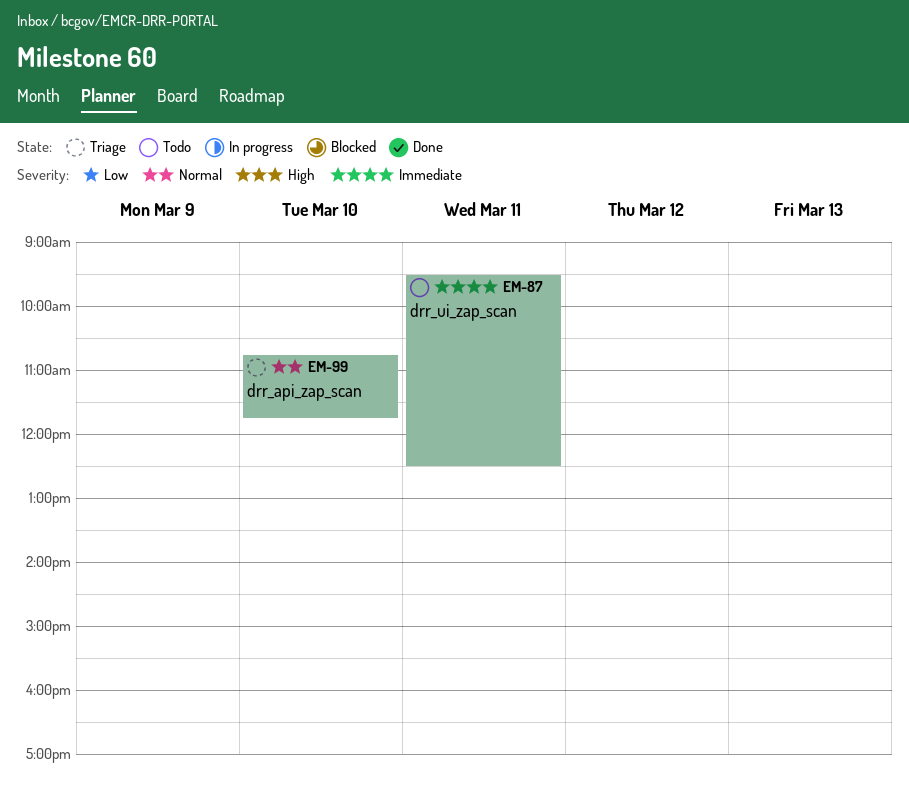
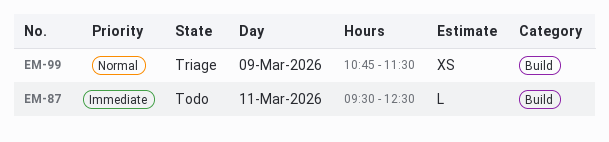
EM-99, day: Mar 10 -> Mar 9
EM-99, ends: 11:45 -> 11:30

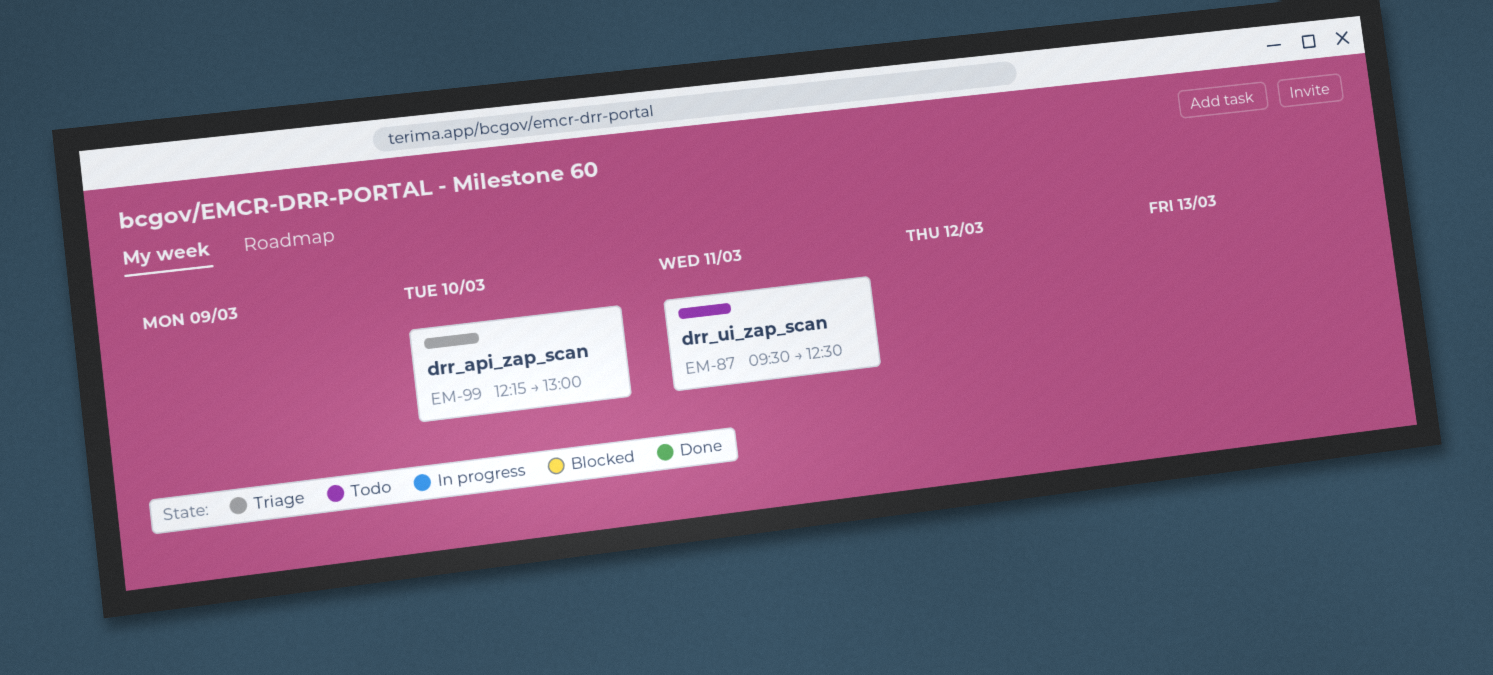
EM-99, day: Mar 9 -> Mar 10
EM-99, begins: 10:45 -> 12:15
EM-99, ends: 11:30 -> 13:00

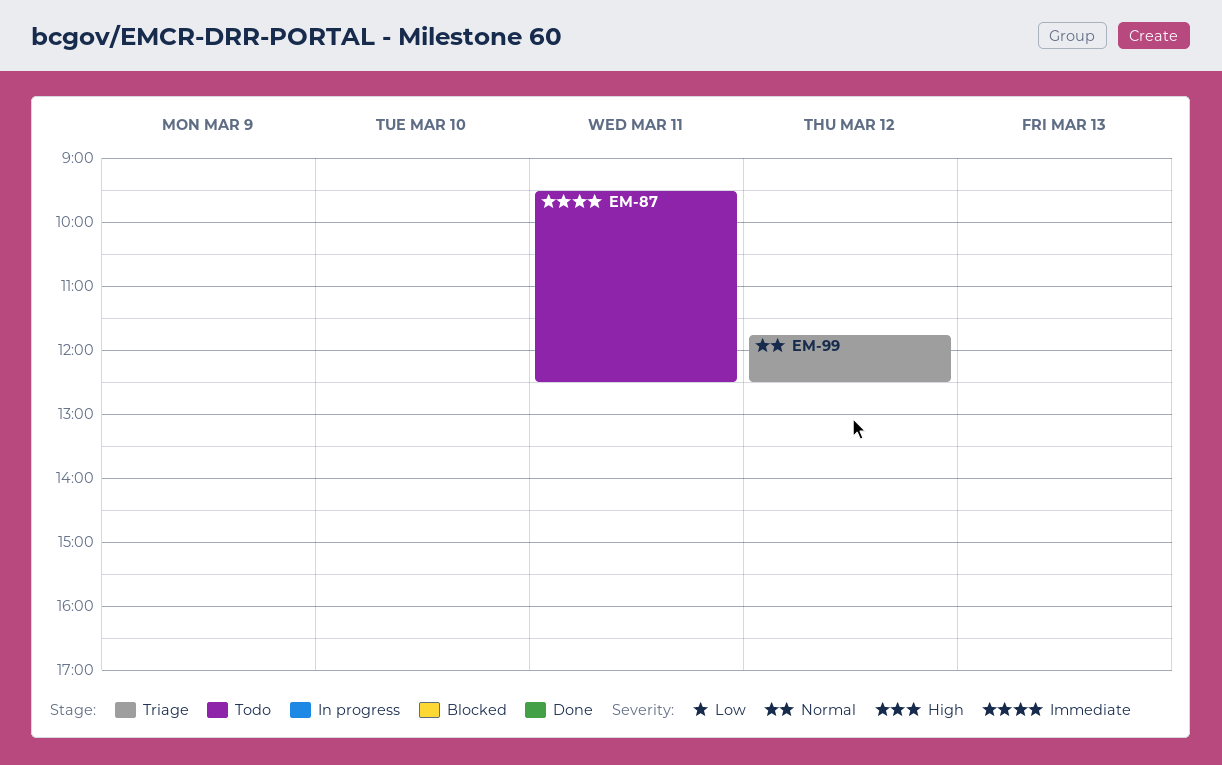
EM-99, day: Mar 10 -> Mar 12
EM-99, begins: 12:15 -> 11:45
EM-99, ends: 13:00 -> 12:30

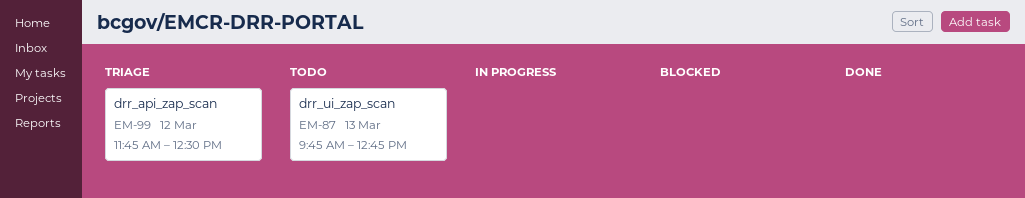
EM-87, day: Mar 11 -> Mar 13
EM-87, begins: 09:30 -> 09:45
EM-87, ends: 12:30 -> 12:45

